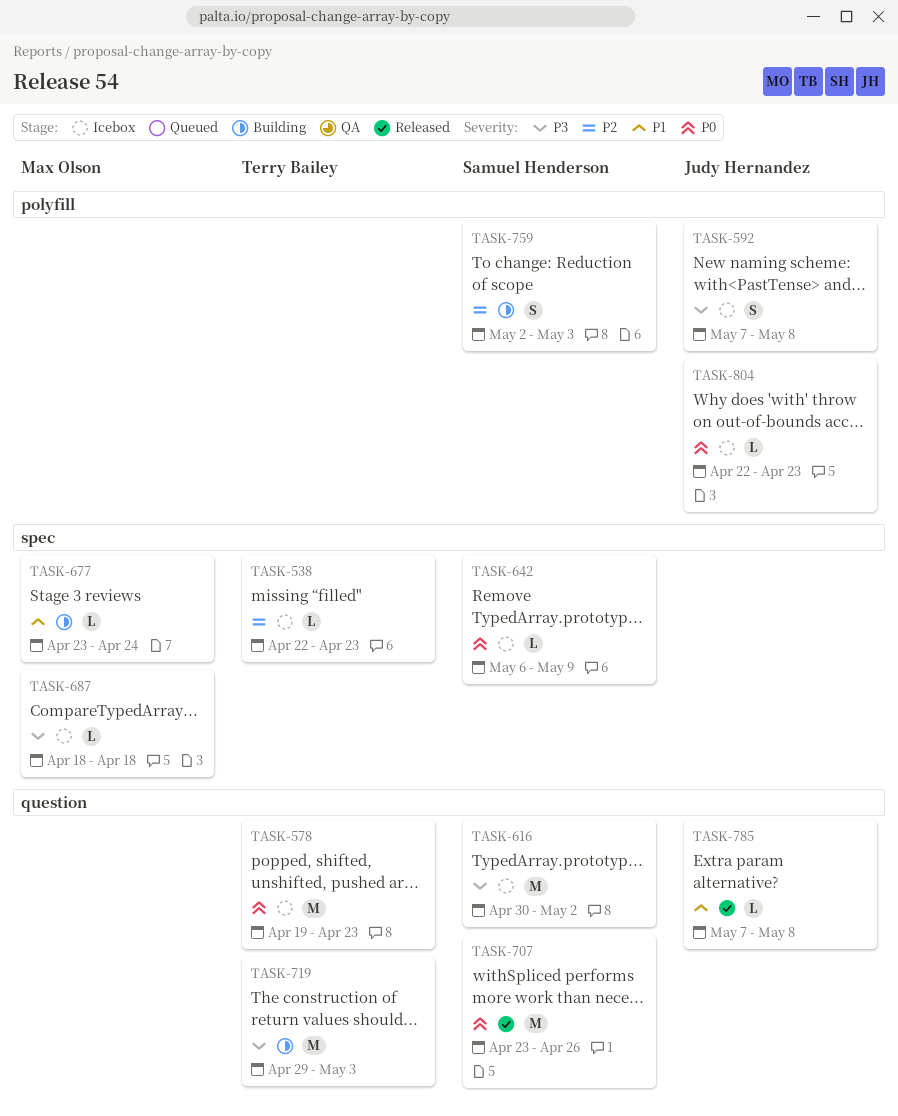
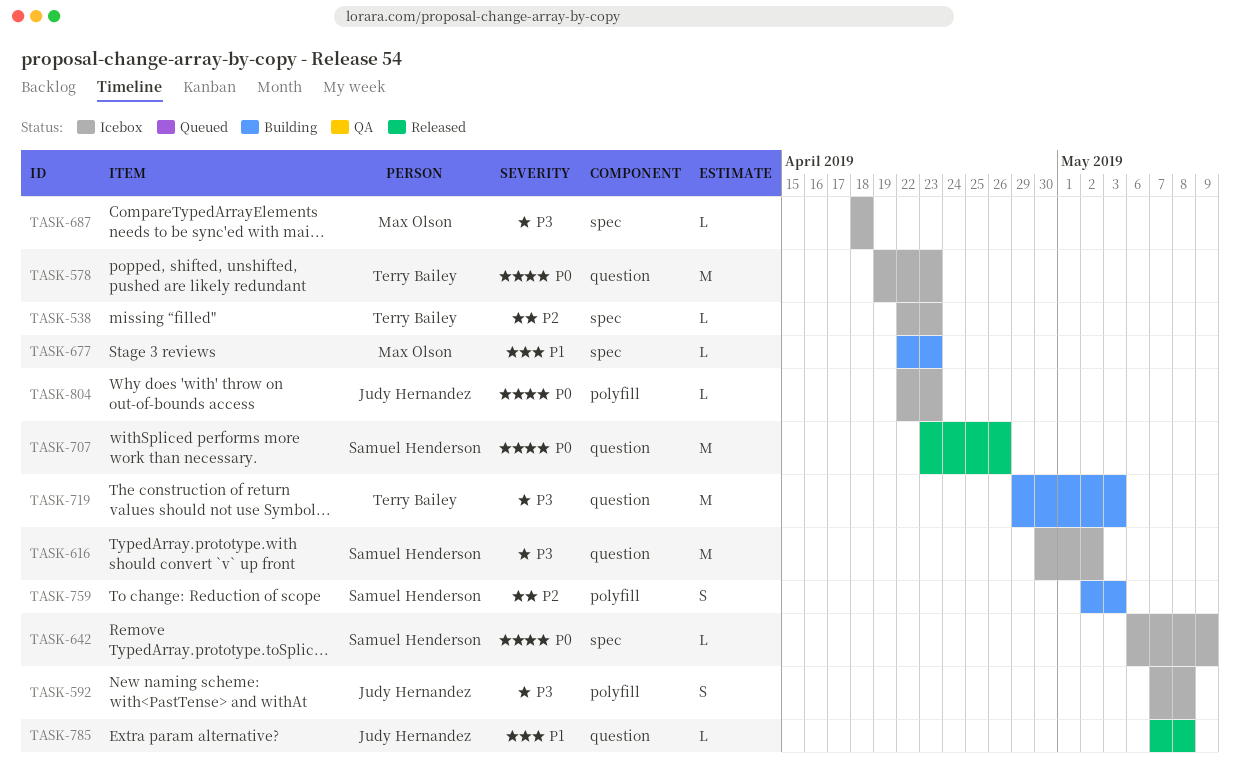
TASK-677, start: Apr 23 -> Apr 22
TASK-677, due: Apr 24 -> Apr 23

